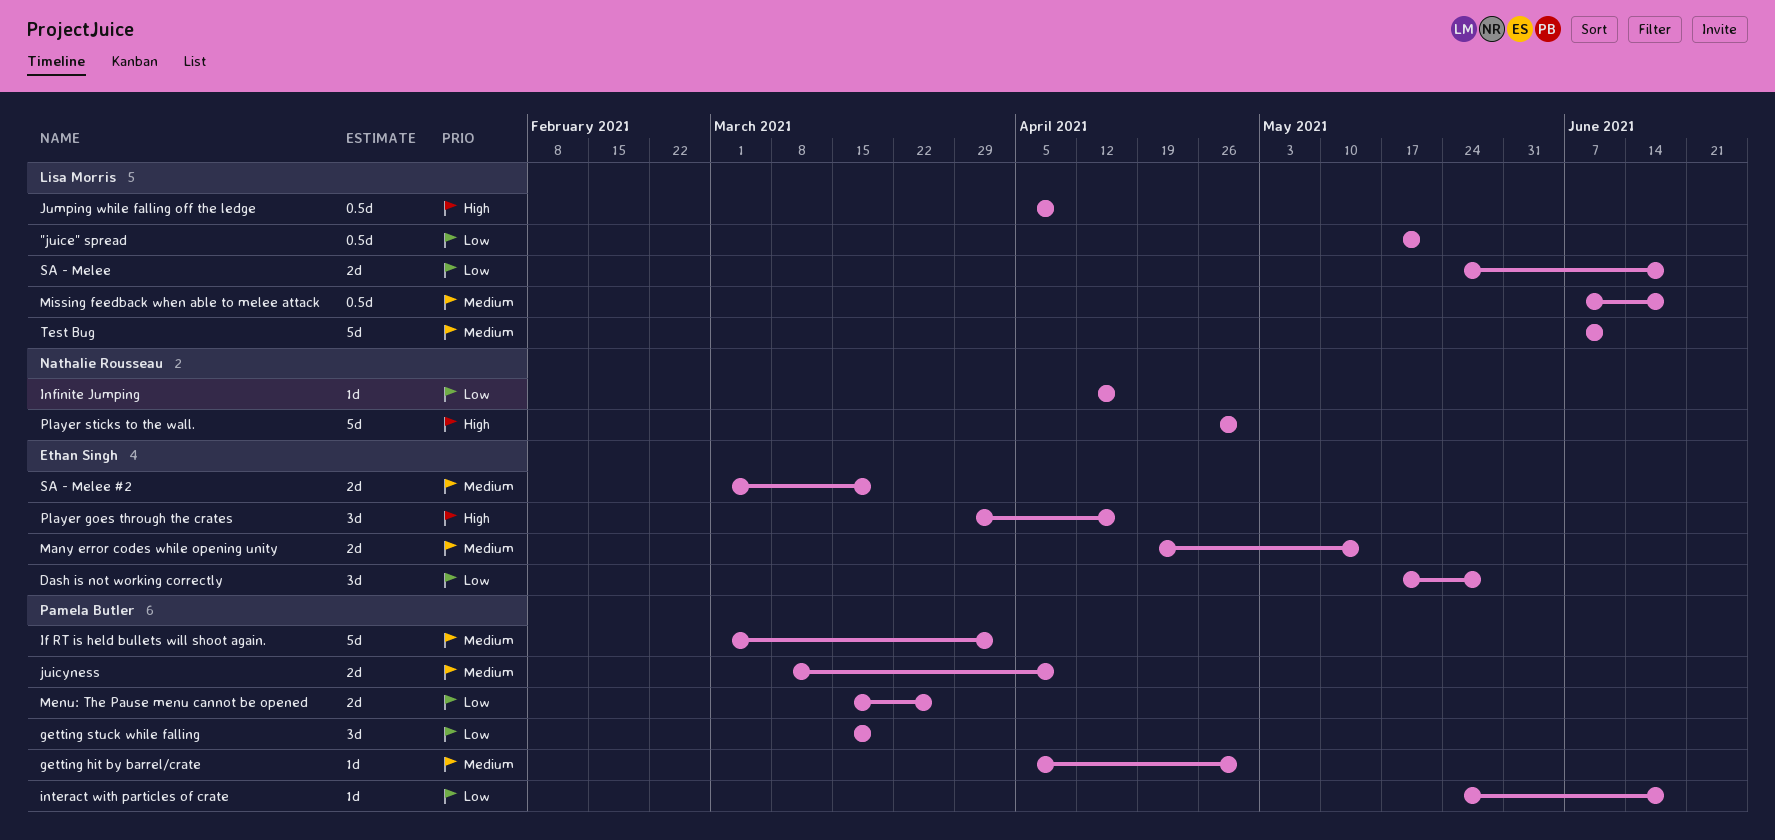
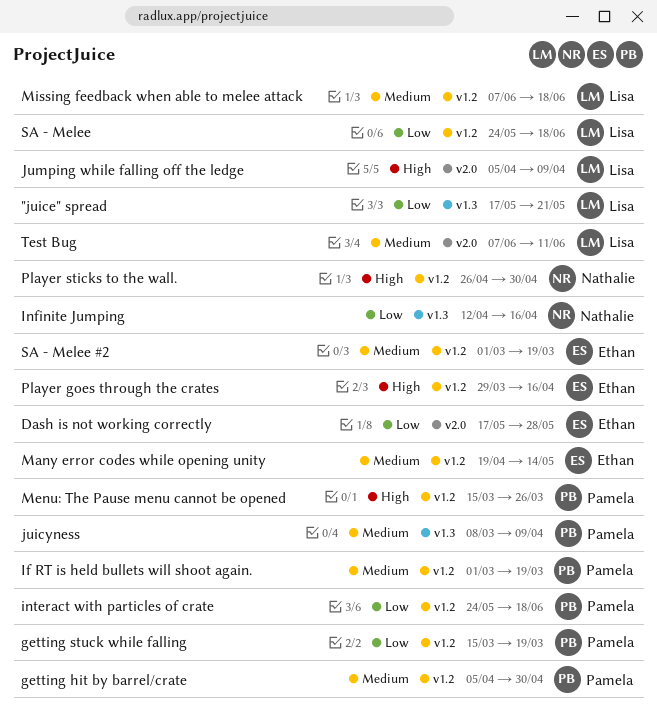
If RT is held bullets will shoot again., due: Apr 2 -> Mar 19
Menu: The Pause menu cannot be opened, priority: Low -> High

